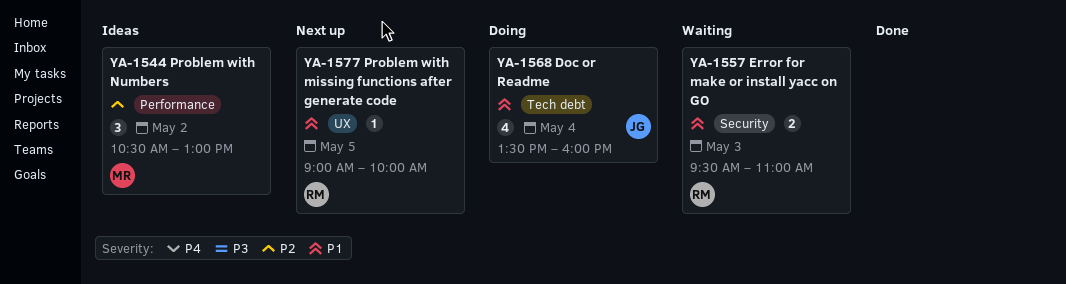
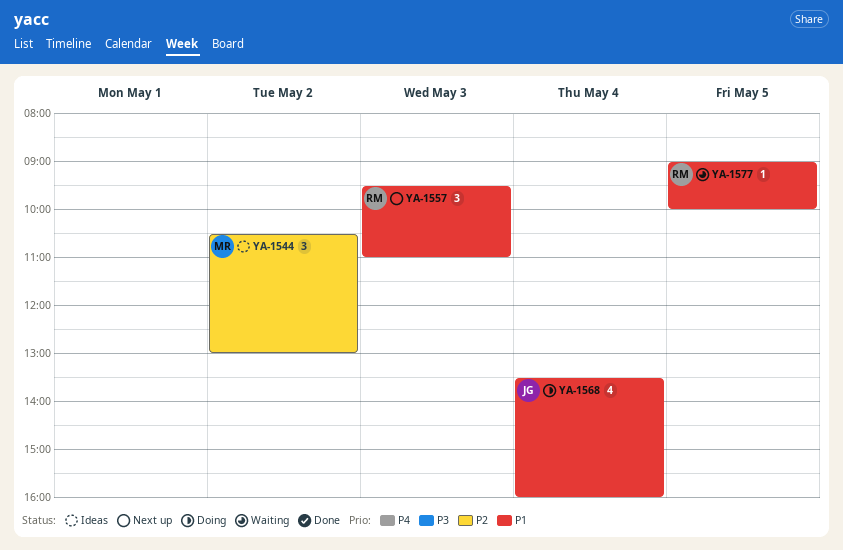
YA-1557, status: Waiting -> Next up
YA-1557, estimate: 2 -> 3
YA-1577, status: Next up -> Waiting

